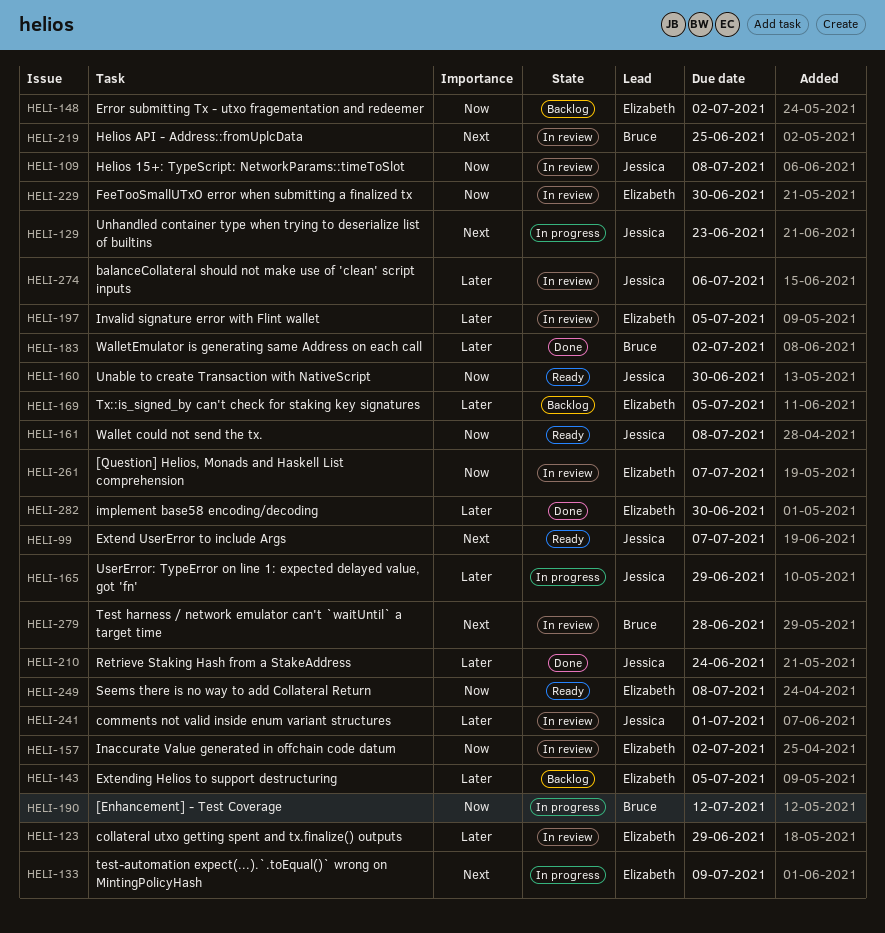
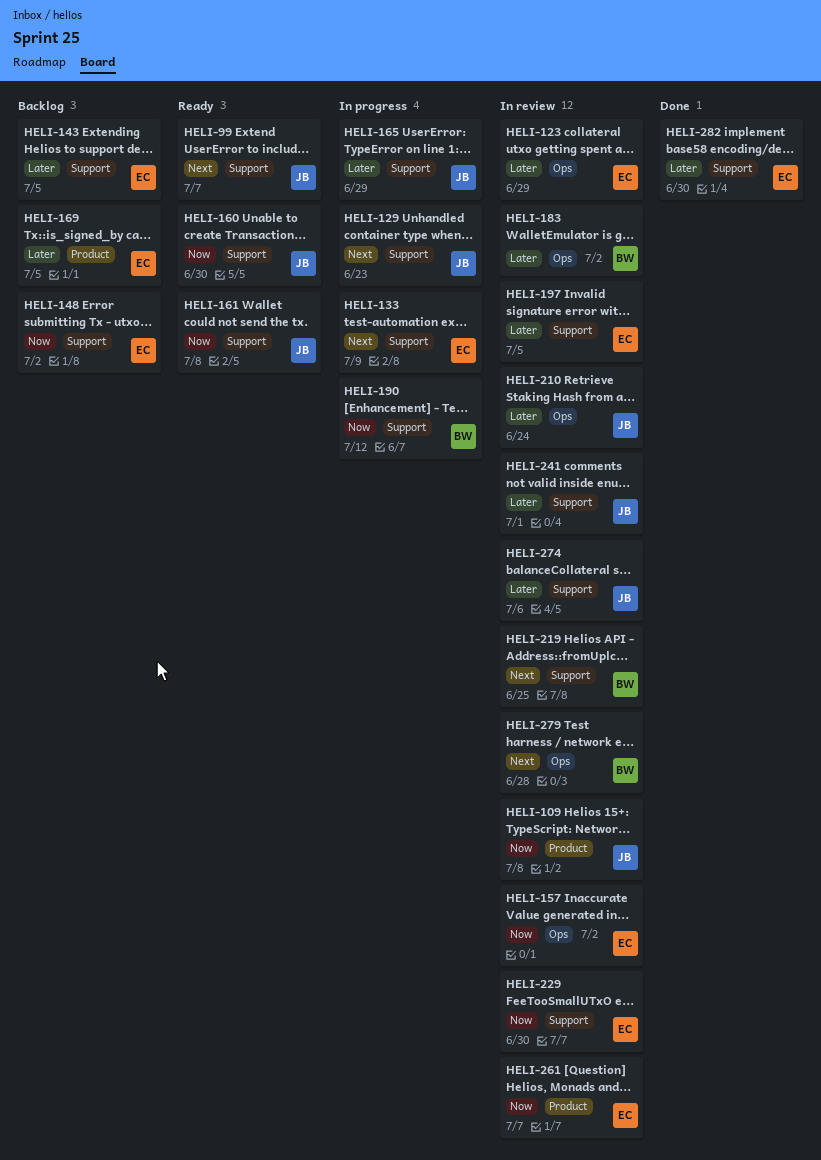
HELI-183, status: Done -> In review
HELI-210, status: Done -> In review
HELI-249: present -> none

